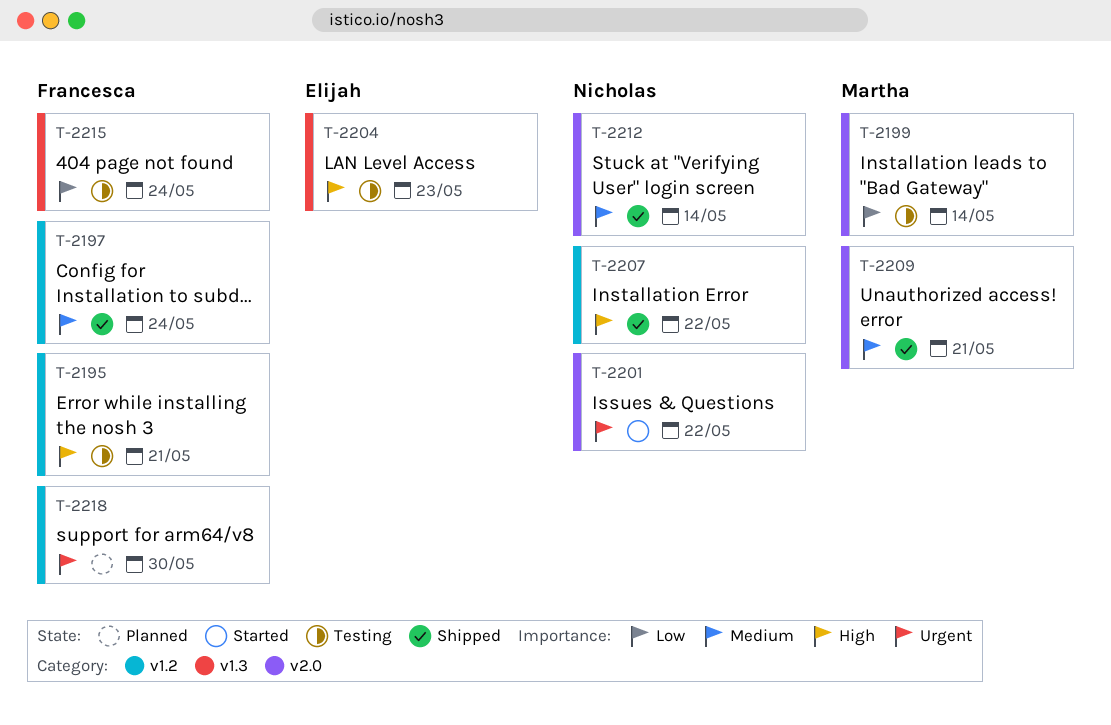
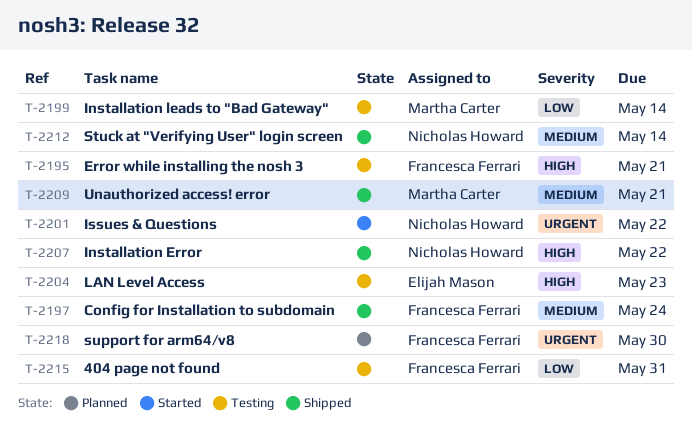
T-2215, due: May 24 -> May 31

